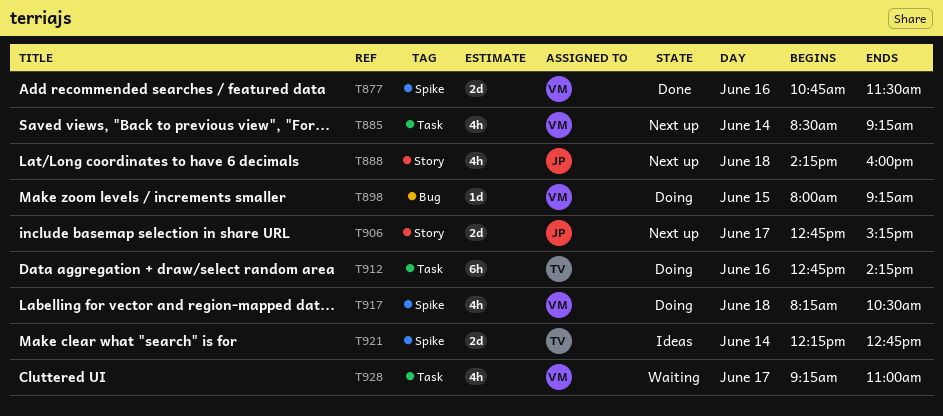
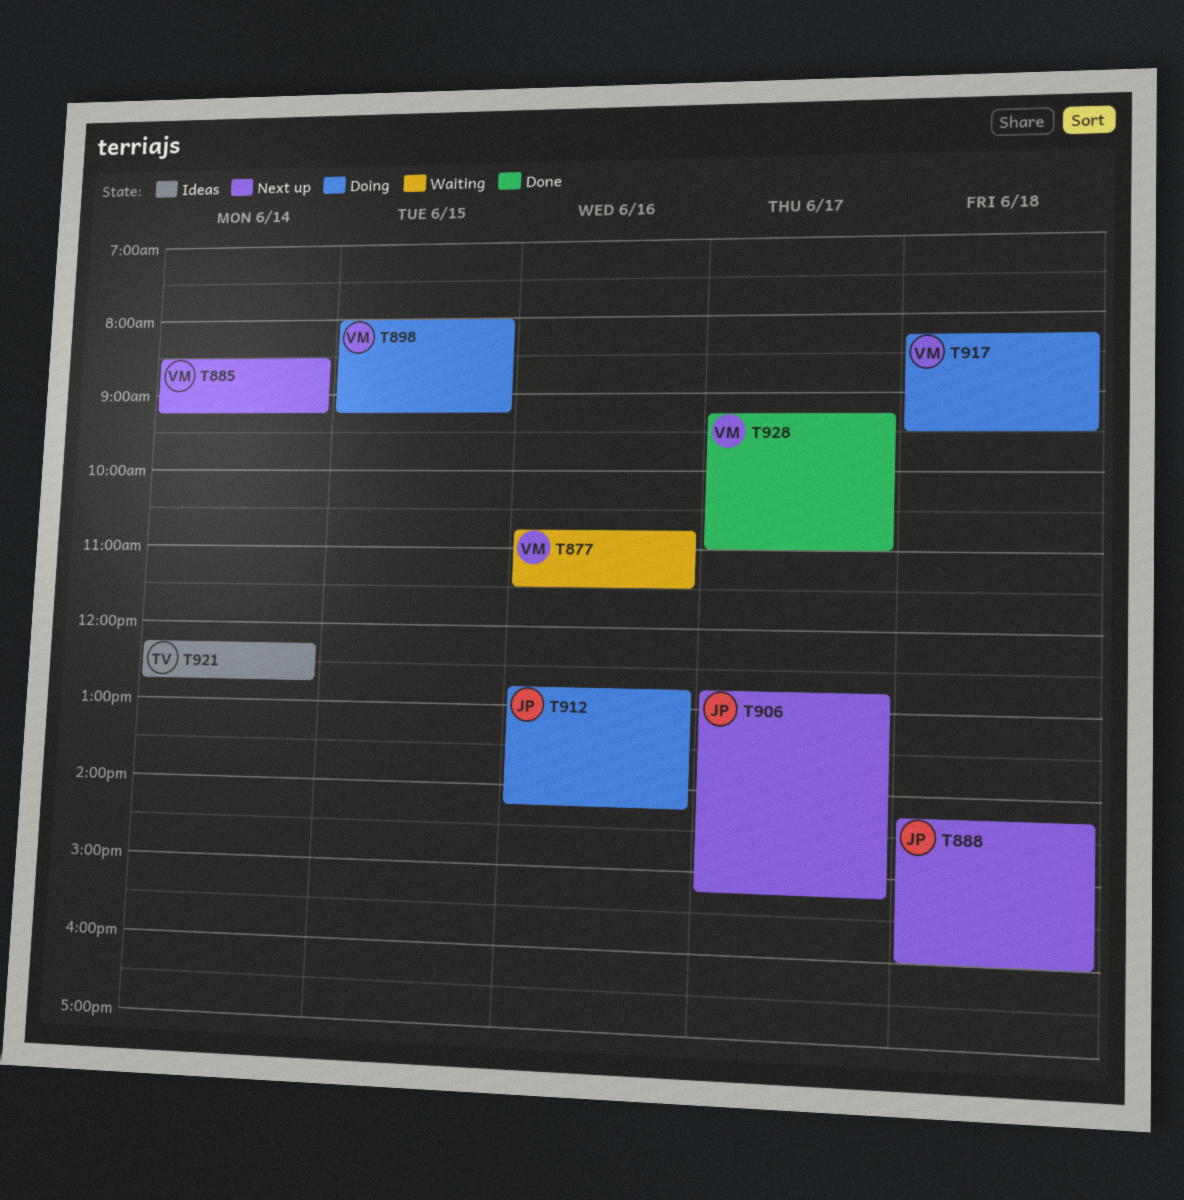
T877, status: Done -> Waiting
T912, owner: TV -> JP
T917, ends: 10:30 -> 09:30
T928, status: Waiting -> Done

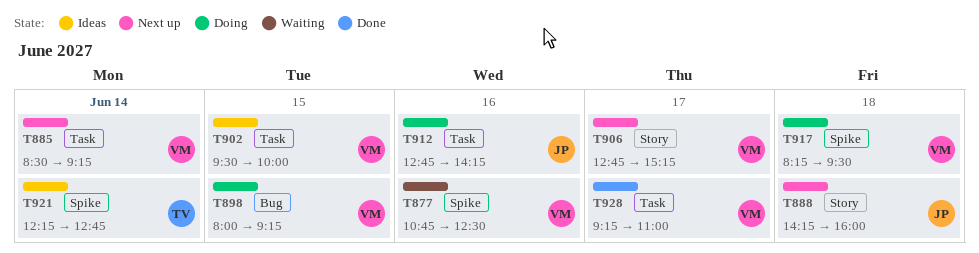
T877, ends: 11:30 -> 12:30
T902: none -> present
T906, owner: JP -> VM

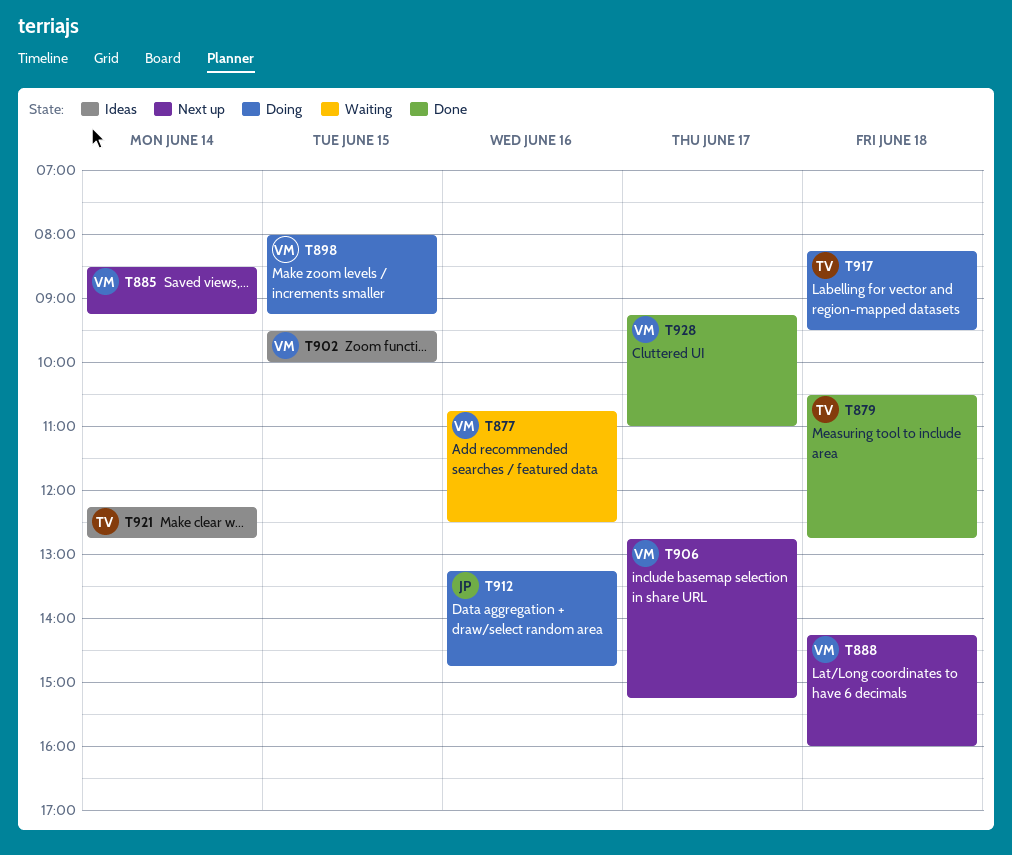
T879: none -> present
T888, owner: JP -> VM
T912, begins: 12:45 -> 13:15
T912, ends: 14:15 -> 14:45
T917, owner: VM -> TV

